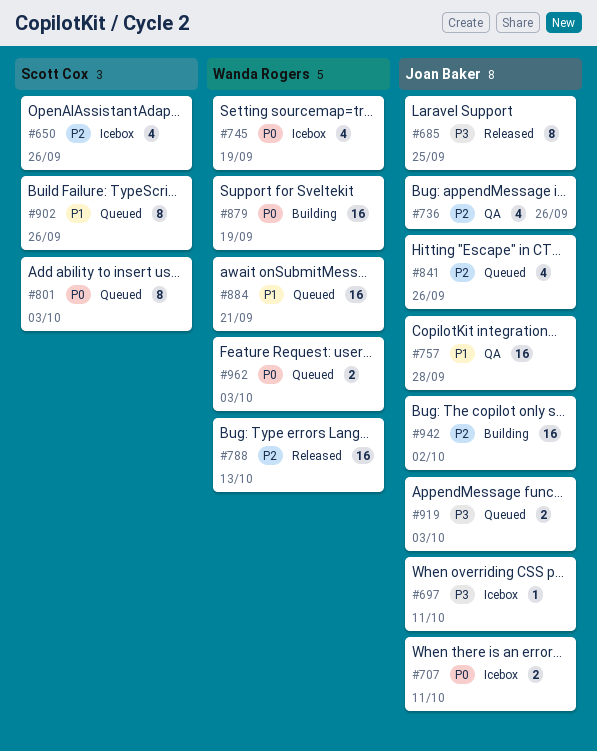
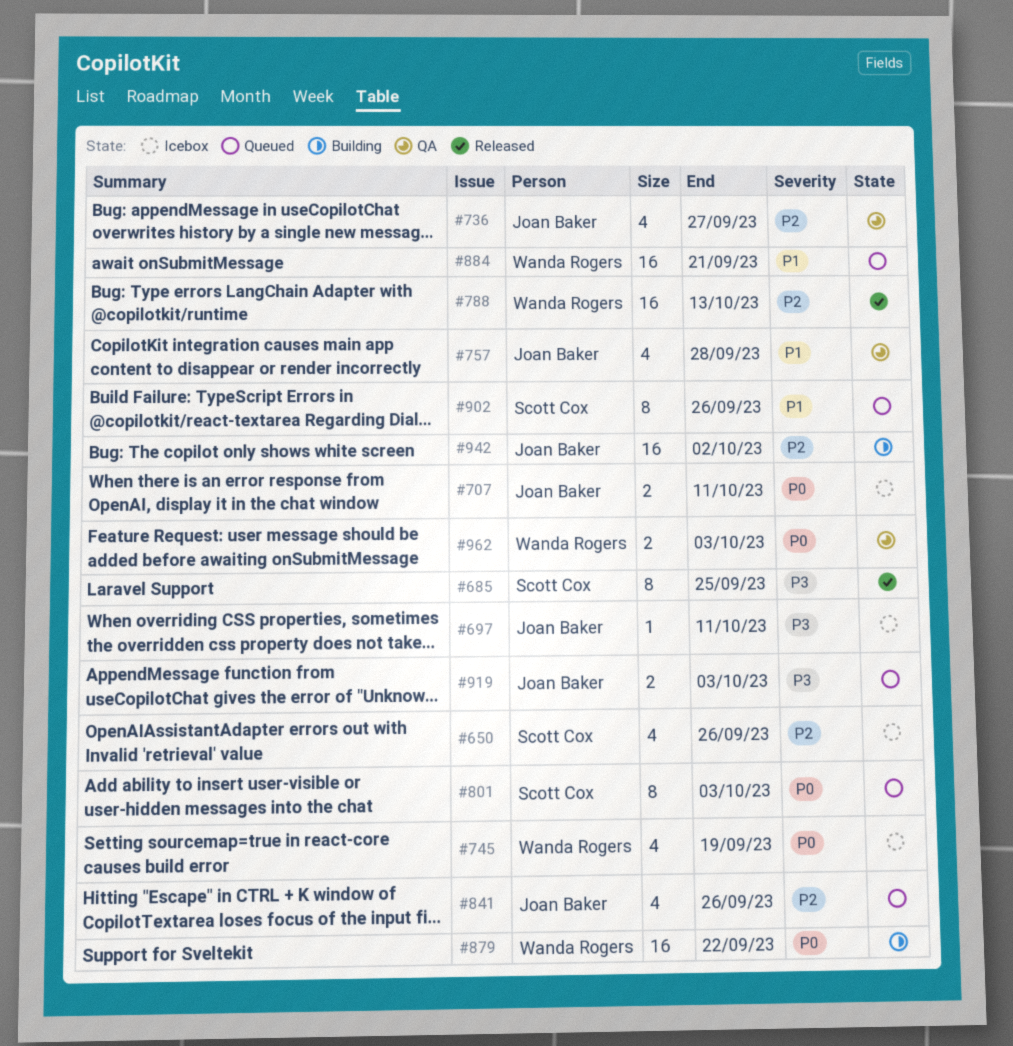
#685, owner: Joan Baker -> Scott Cox
#736, due: Sep 26 -> Sep 27
#757, estimate: 16 -> 4
#879, due: Sep 19 -> Sep 22
#962, status: Queued -> QA

